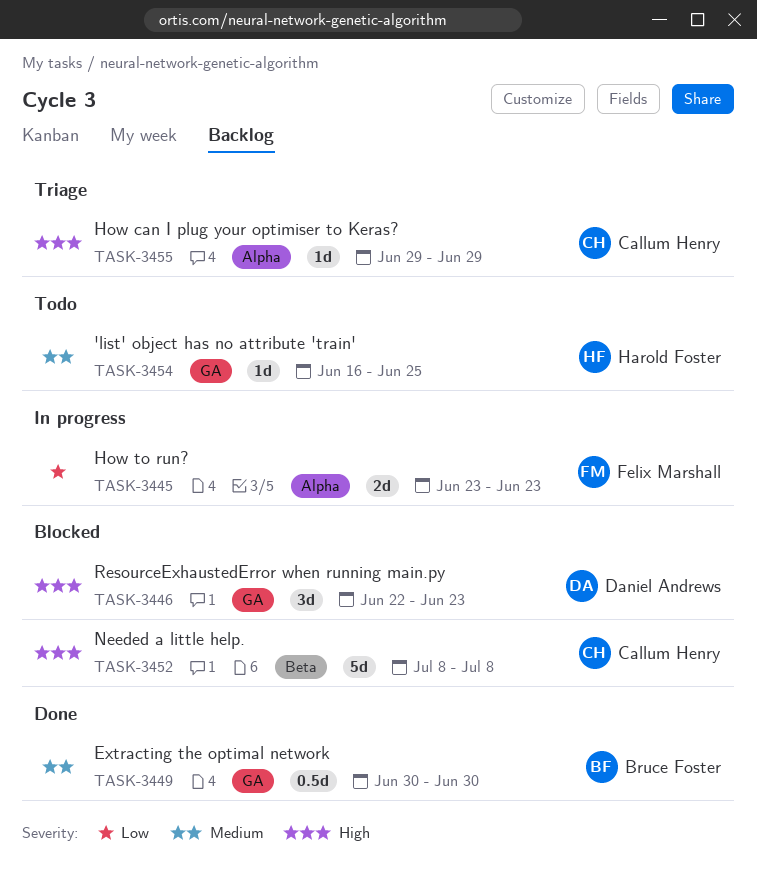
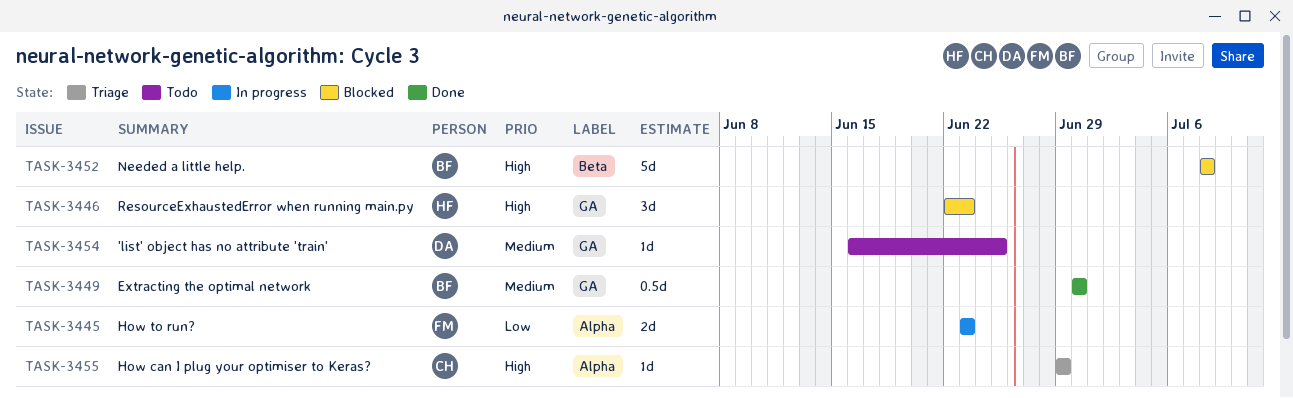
TASK-3446, owner: Daniel Andrews -> Harold Foster
TASK-3452, owner: Callum Henry -> Bruce Foster
TASK-3454, owner: Harold Foster -> Daniel Andrews

